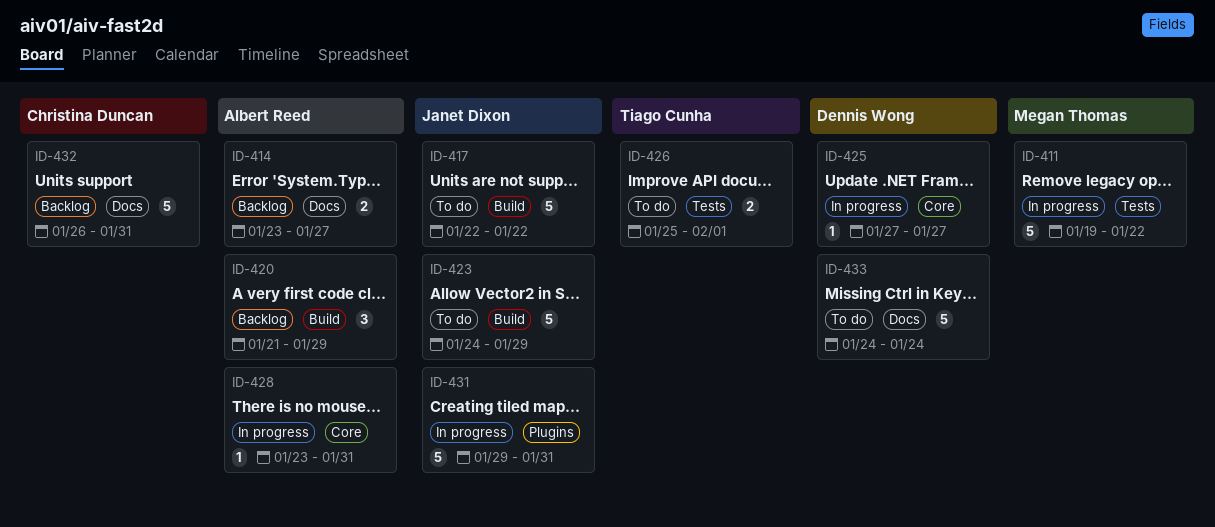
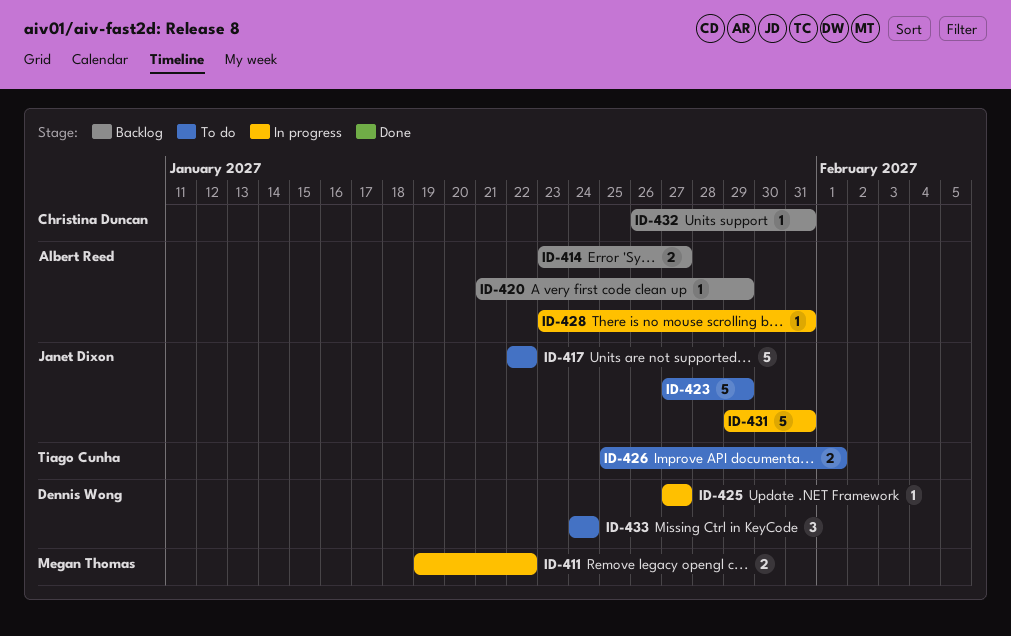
ID-411, estimate: 5 -> 2
ID-420, estimate: 3 -> 1
ID-423, start: Jan 24 -> Jan 27
ID-432, estimate: 5 -> 1
ID-433, estimate: 5 -> 3

